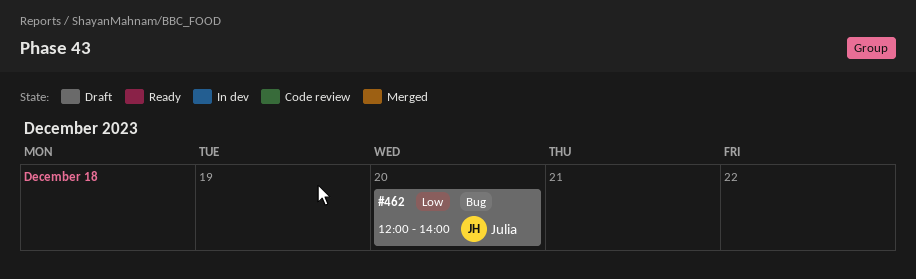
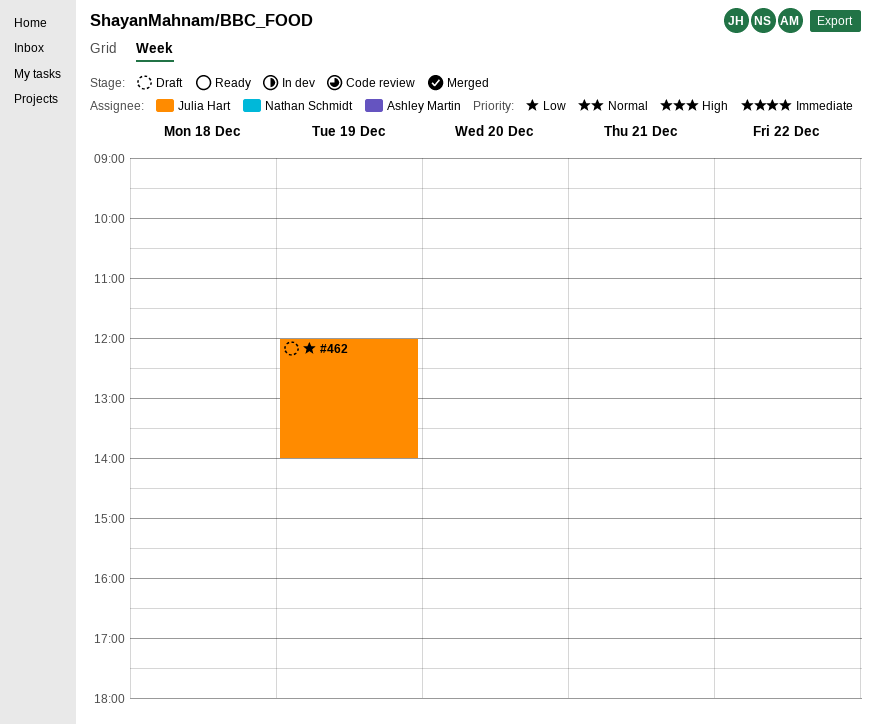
#462, day: Dec 20 -> Dec 19

